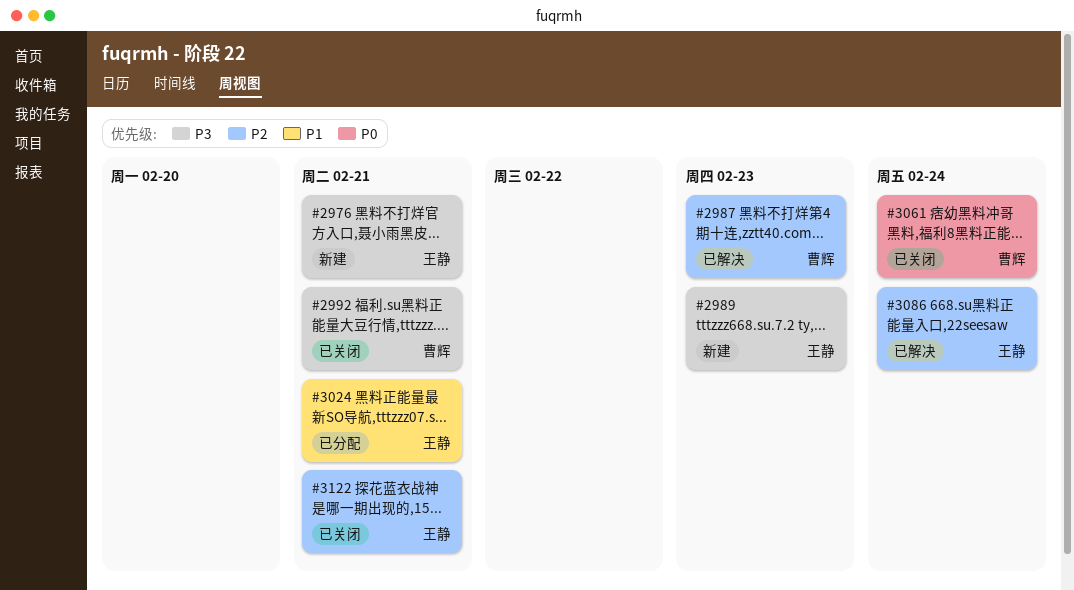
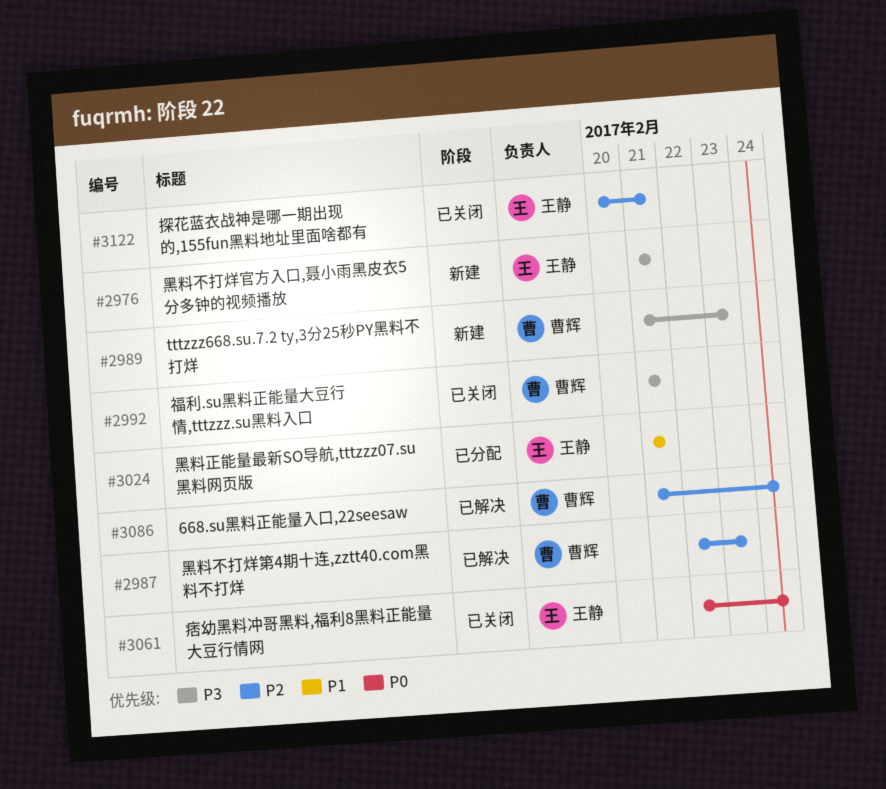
#2989, owner: 王静 -> 曹辉
#3061, owner: 曹辉 -> 王静
#3086, owner: 王静 -> 曹辉

